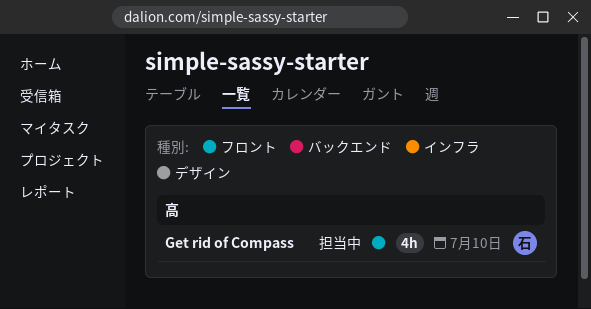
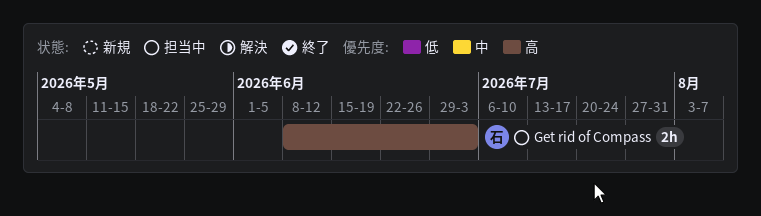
Get rid of Compass, estimate: 4h -> 2h
Get rid of Compass, due: Jul 10 -> Jul 3

